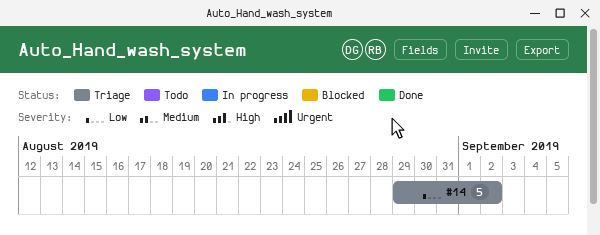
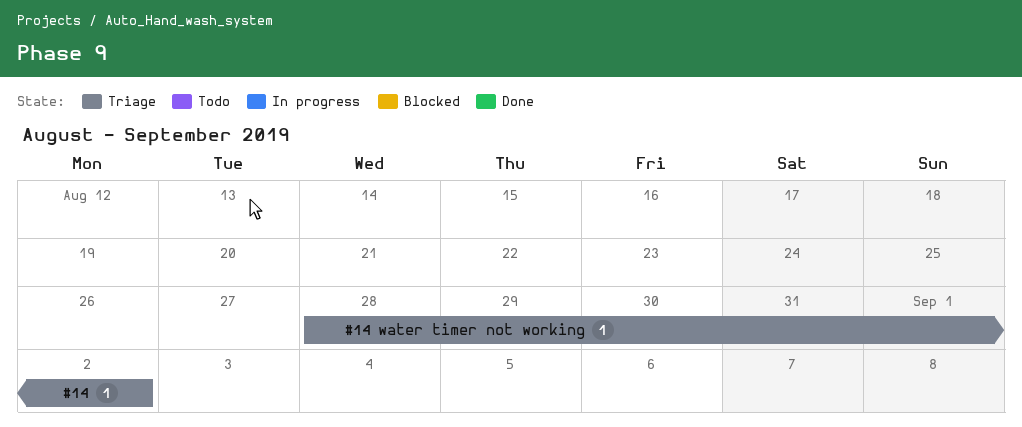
#14, estimate: 5 -> 1
#14, start: Aug 29 -> Aug 28

